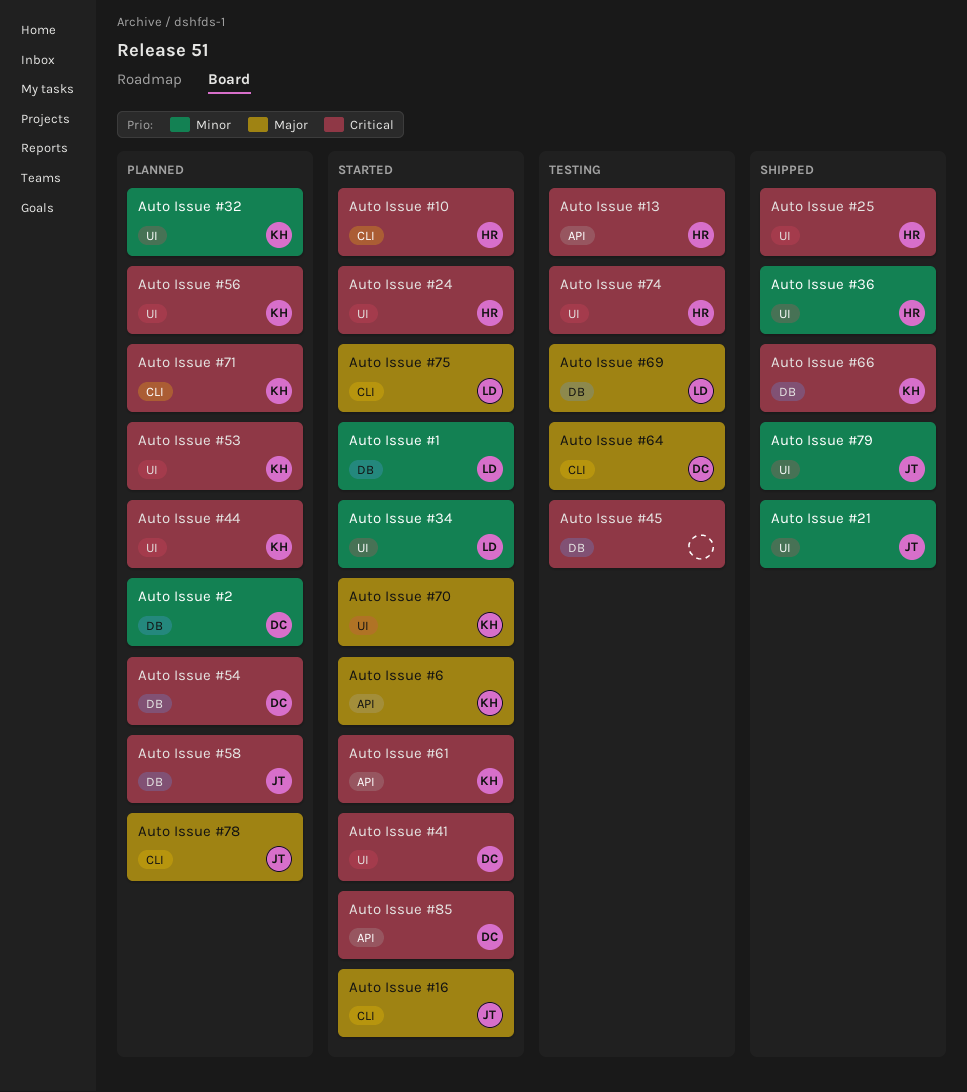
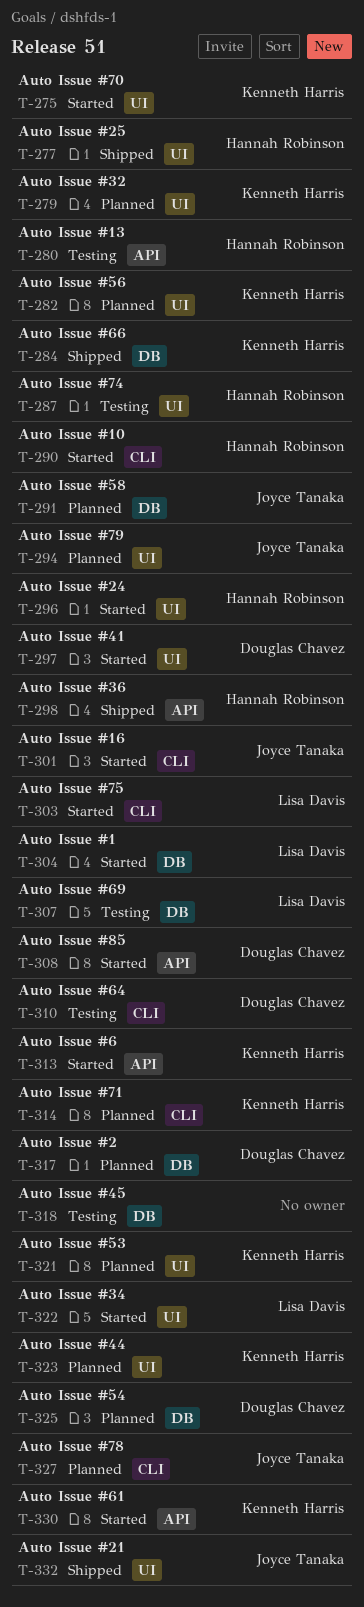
Auto Issue #36, label: UI -> API
Auto Issue #79, status: Shipped -> Planned

